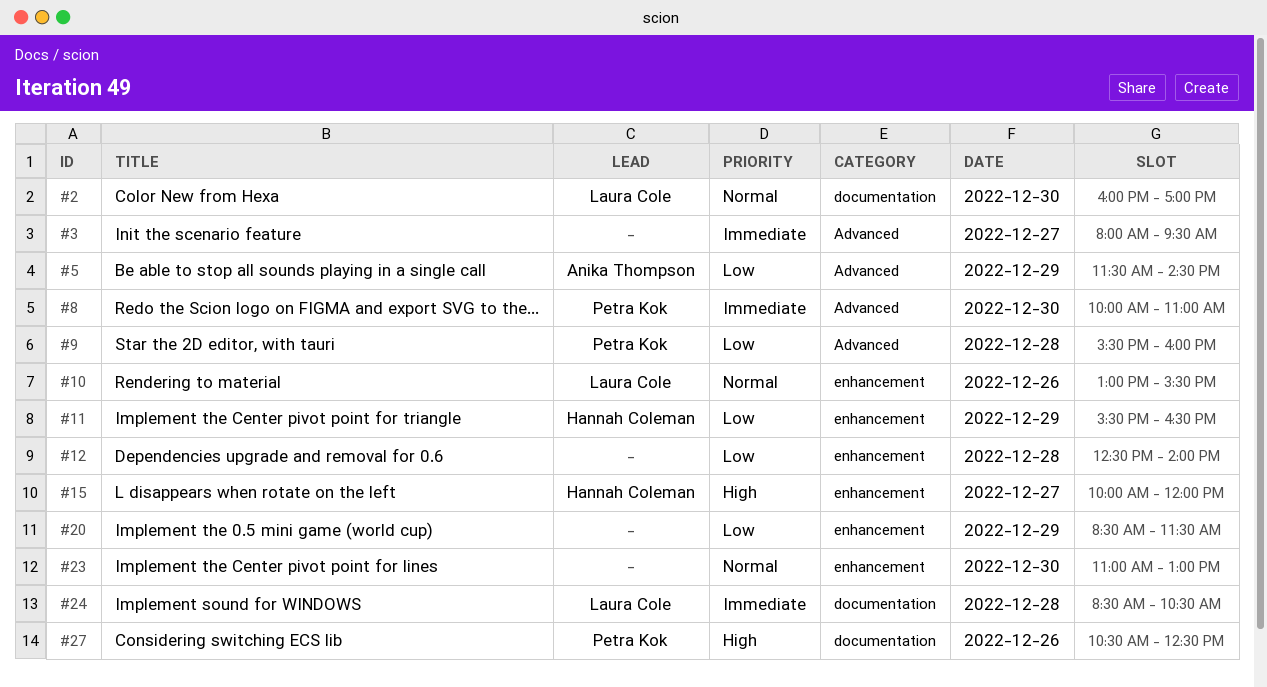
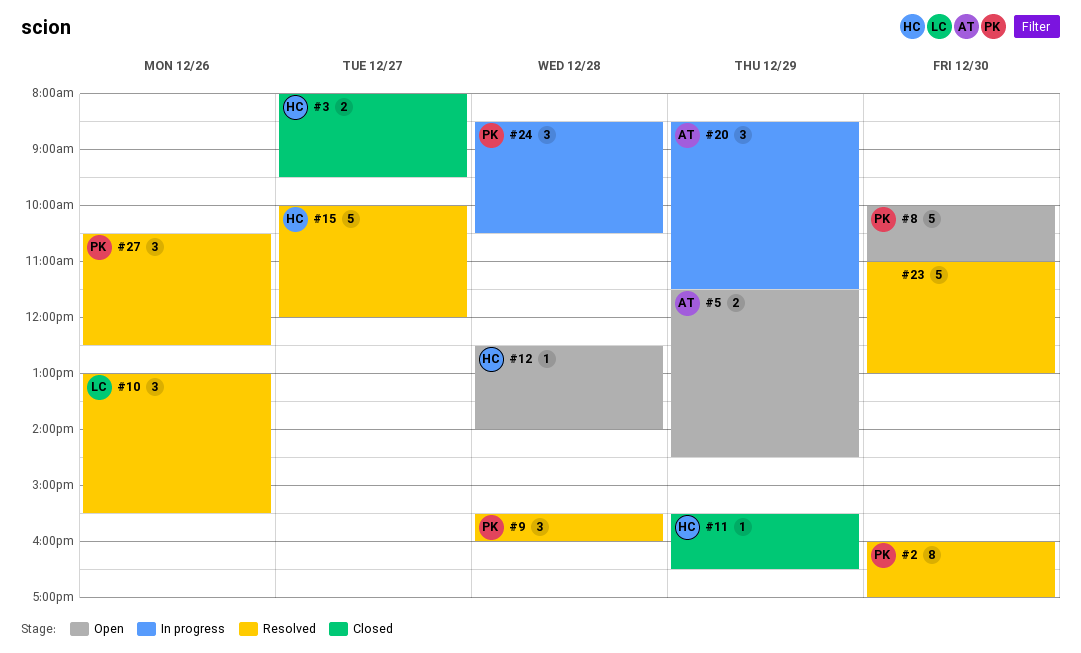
#2, owner: Laura Cole -> Petra Kok
#3, owner: none -> Hannah Coleman
#12, owner: none -> Hannah Coleman
#20, owner: none -> Anika Thompson
#24, owner: Laura Cole -> Petra Kok

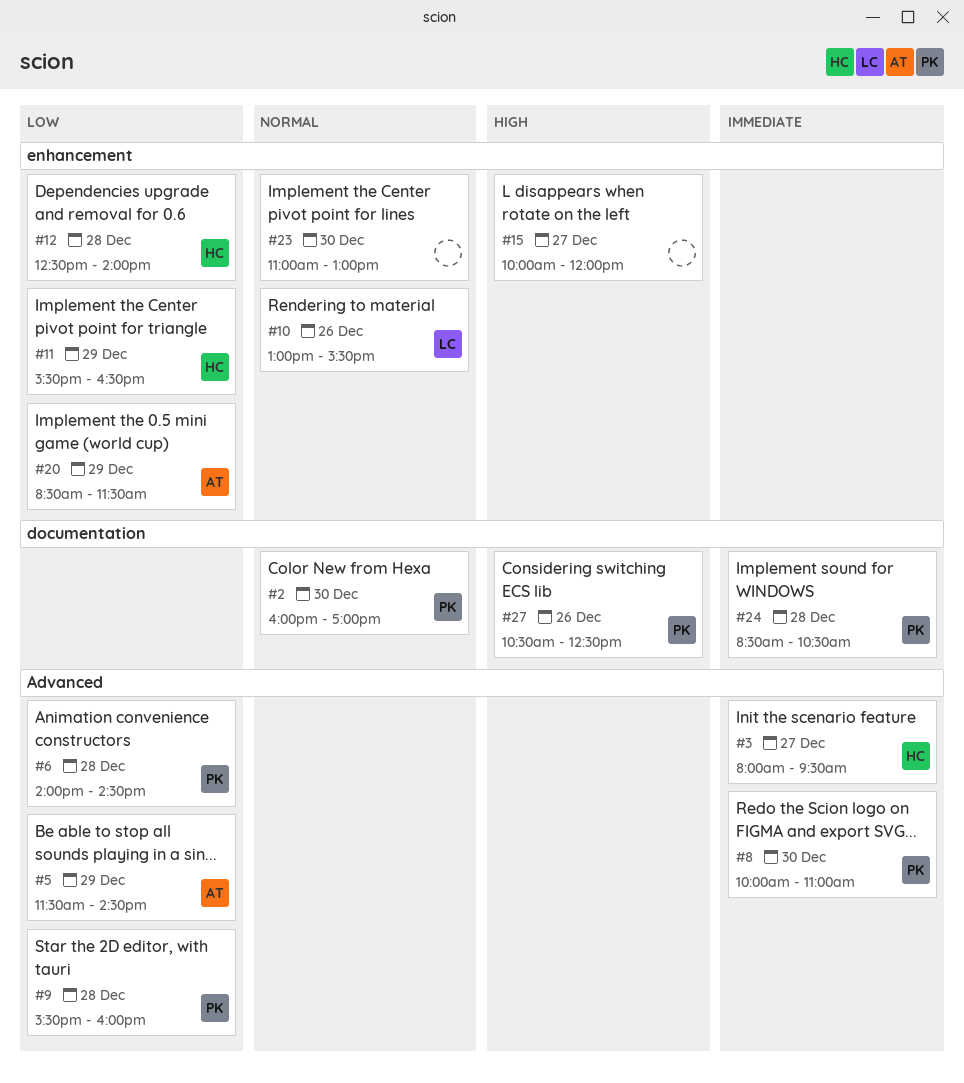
#6: none -> present
#15, owner: HC -> none

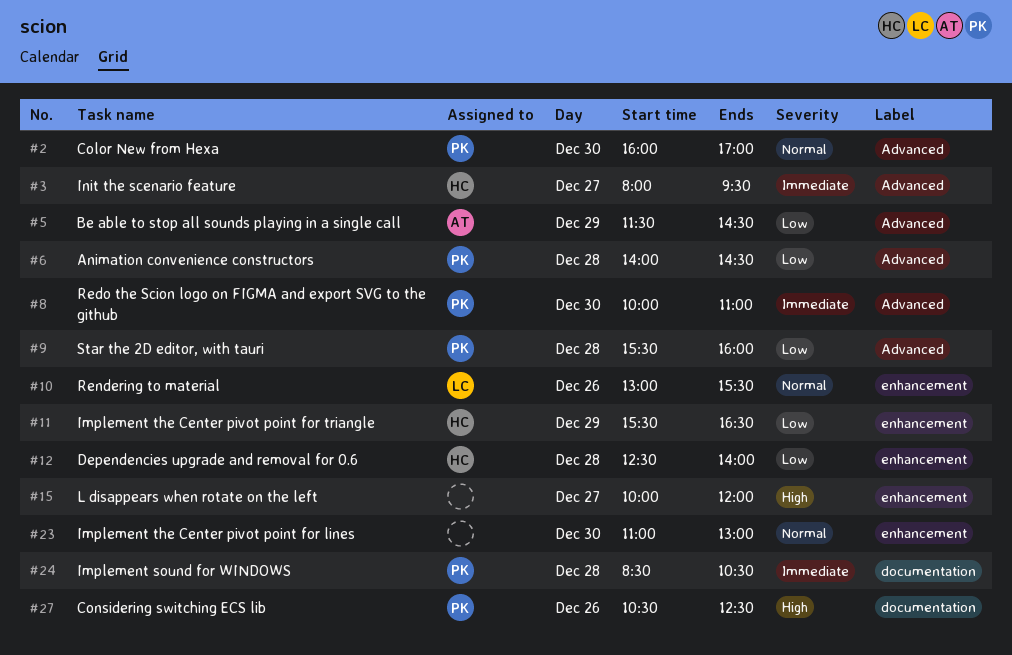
#2, label: documentation -> Advanced
#20: present -> none

